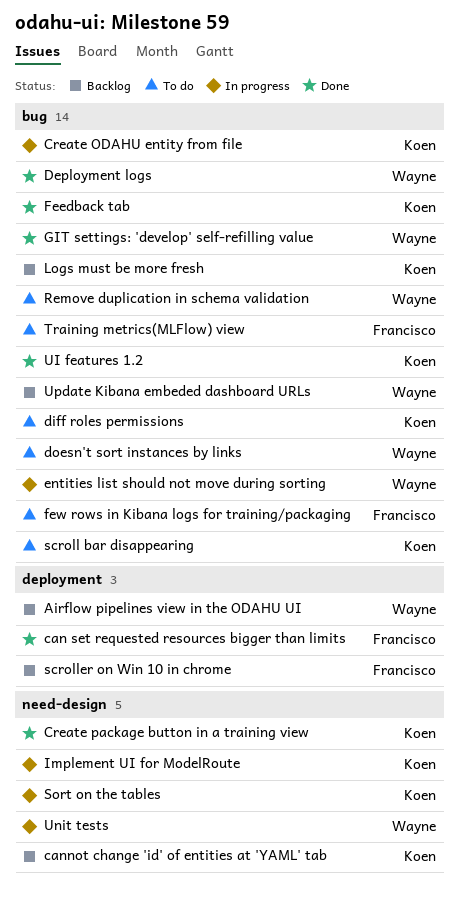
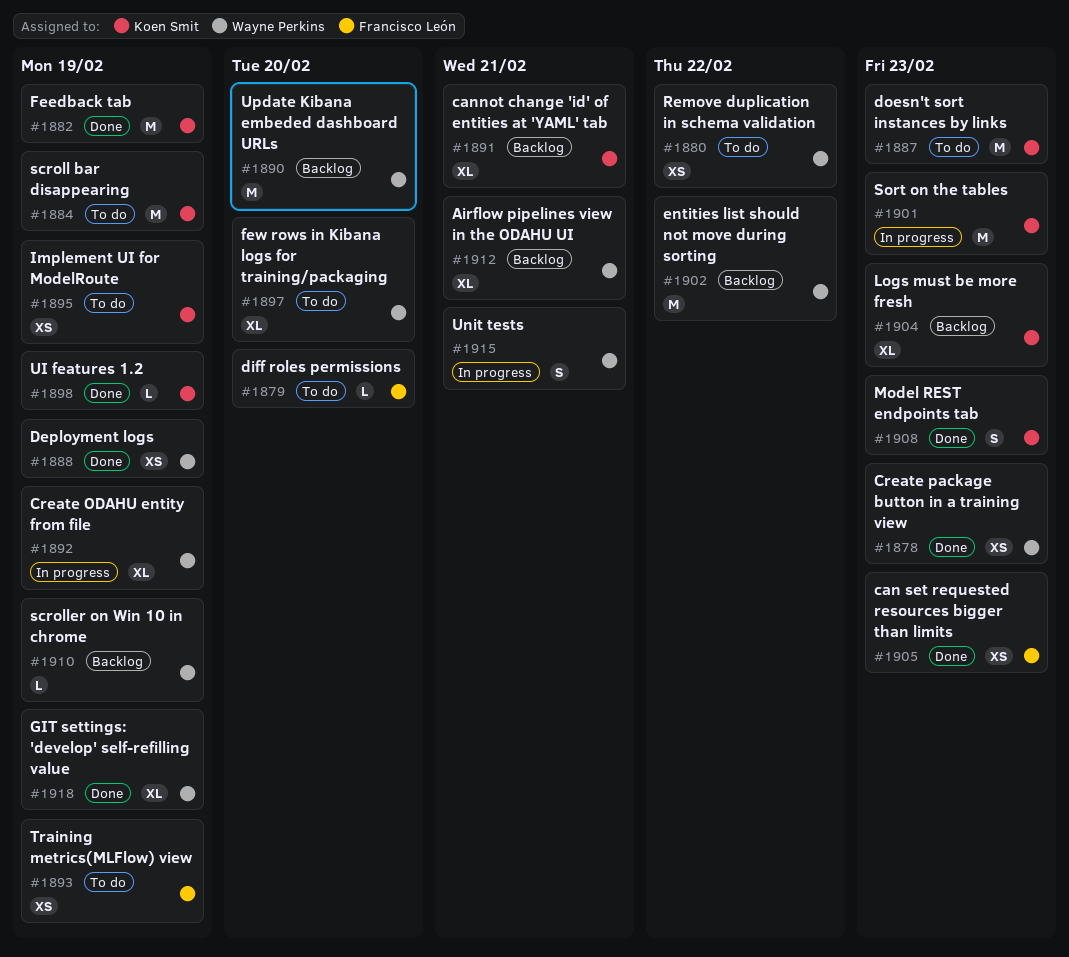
Create ODAHU entity from file, owner: Koen Smit -> Wayne Perkins
Create package button in a training view, owner: Koen Smit -> Wayne Perkins
diff roles permissions, owner: Koen Smit -> Francisco León
doesn't sort instances by links, owner: Wayne Perkins -> Koen Smit
entities list should not move during sorting, status: In progress -> Backlog
few rows in Kibana logs for training/packaging, owner: Francisco León -> Wayne Perkins
Implement UI for ModelRoute, status: In progress -> To do
Model REST endpoints tab: none -> present
scroller on Win 10 in chrome, owner: Francisco León -> Wayne Perkins

